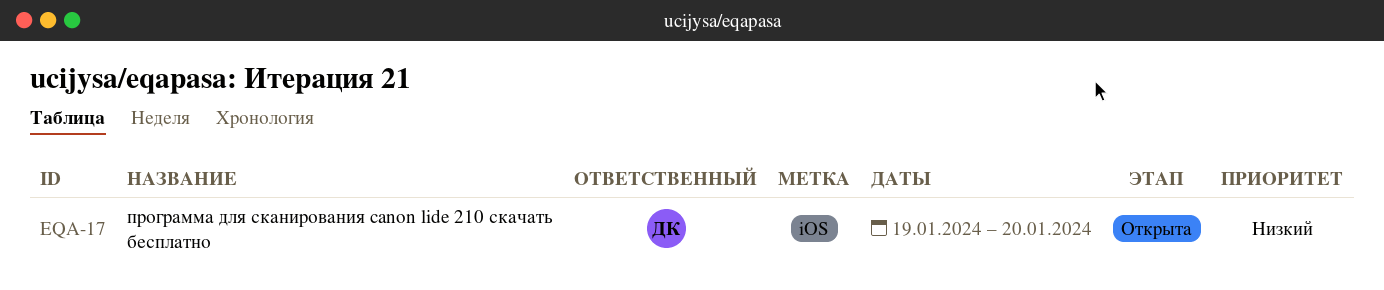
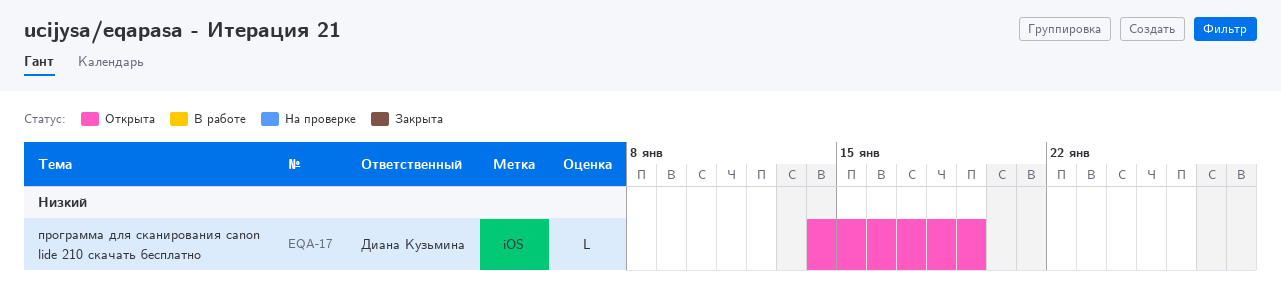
EQA-17, start: Jan 19 -> Jan 14
EQA-17, due: Jan 20 -> Jan 19

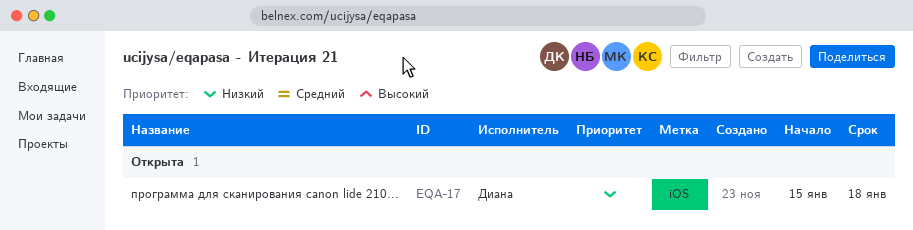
EQA-17, start: Jan 14 -> Jan 15
EQA-17, due: Jan 19 -> Jan 18

